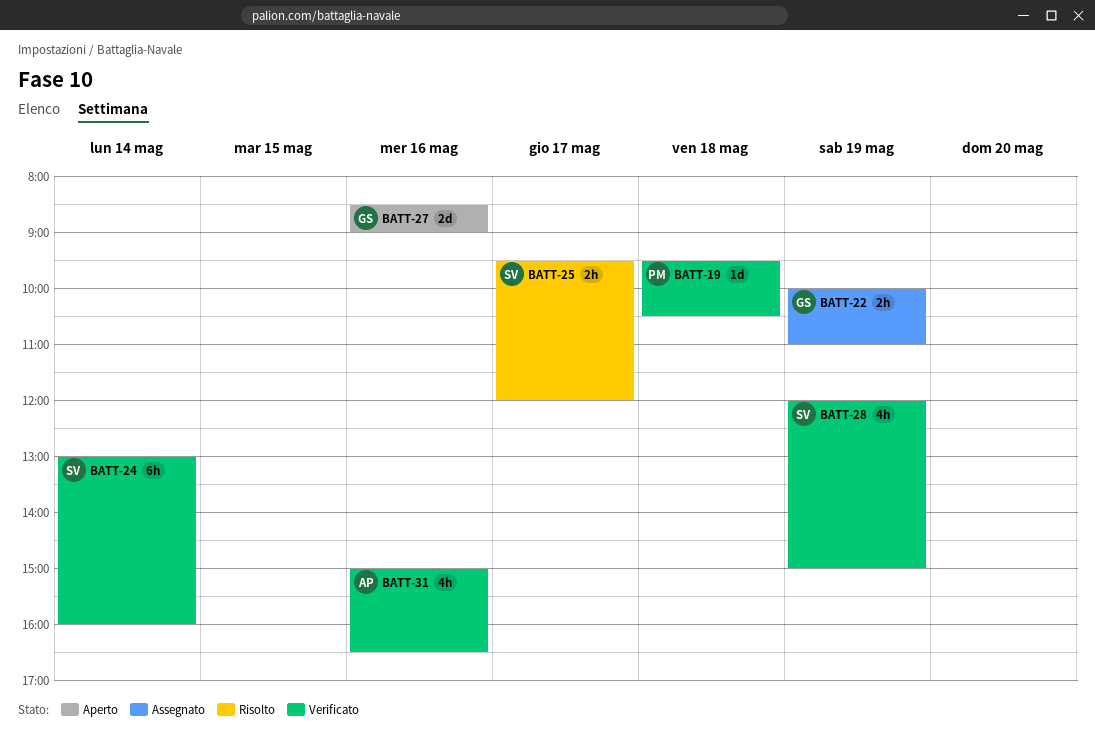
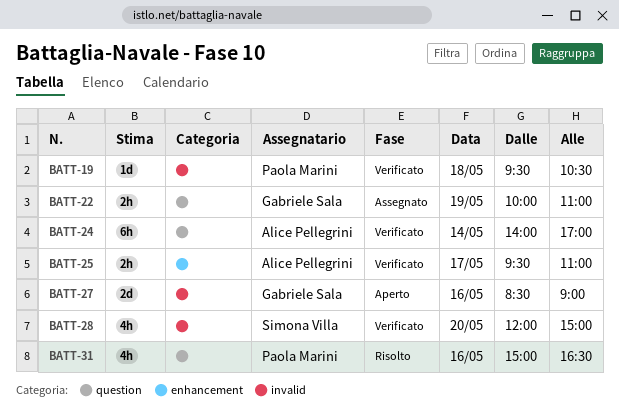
BATT-24, owner: Simona Villa -> Alice Pellegrini
BATT-24, begins: 13:00 -> 14:00
BATT-24, ends: 16:00 -> 17:00
BATT-25, status: Risolto -> Verificato
BATT-25, owner: Simona Villa -> Alice Pellegrini
BATT-25, ends: 12:00 -> 11:00
BATT-28, day: May 19 -> May 20
BATT-31, status: Verificato -> Risolto
BATT-31, owner: Alice Pellegrini -> Paola Marini

